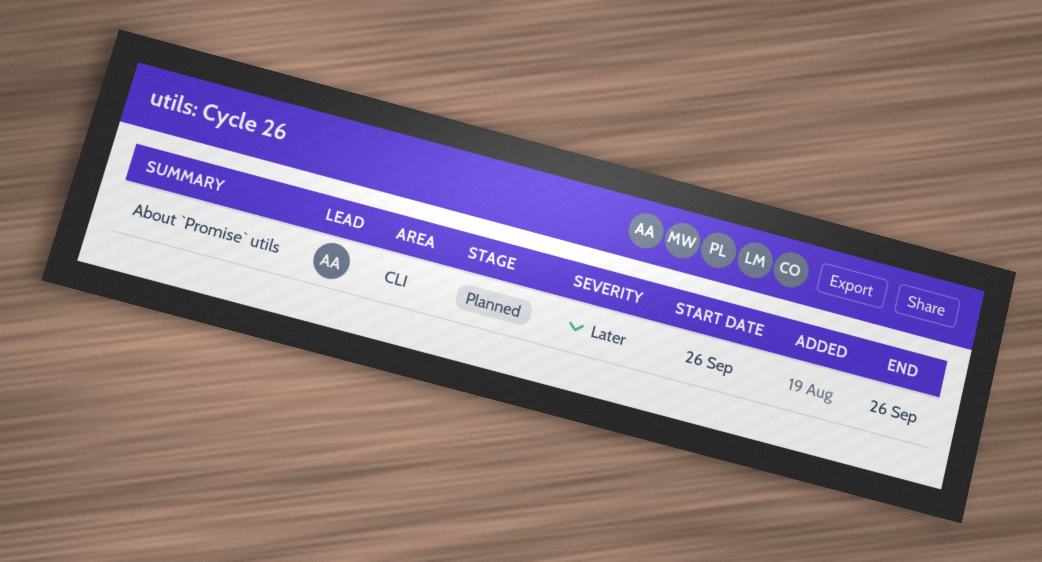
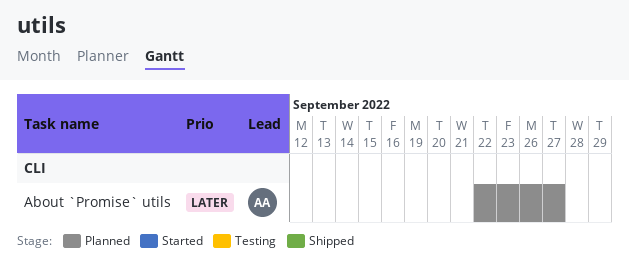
About `Promise` utils, start: Sep 26 -> Sep 22
About `Promise` utils, due: Sep 26 -> Sep 27

